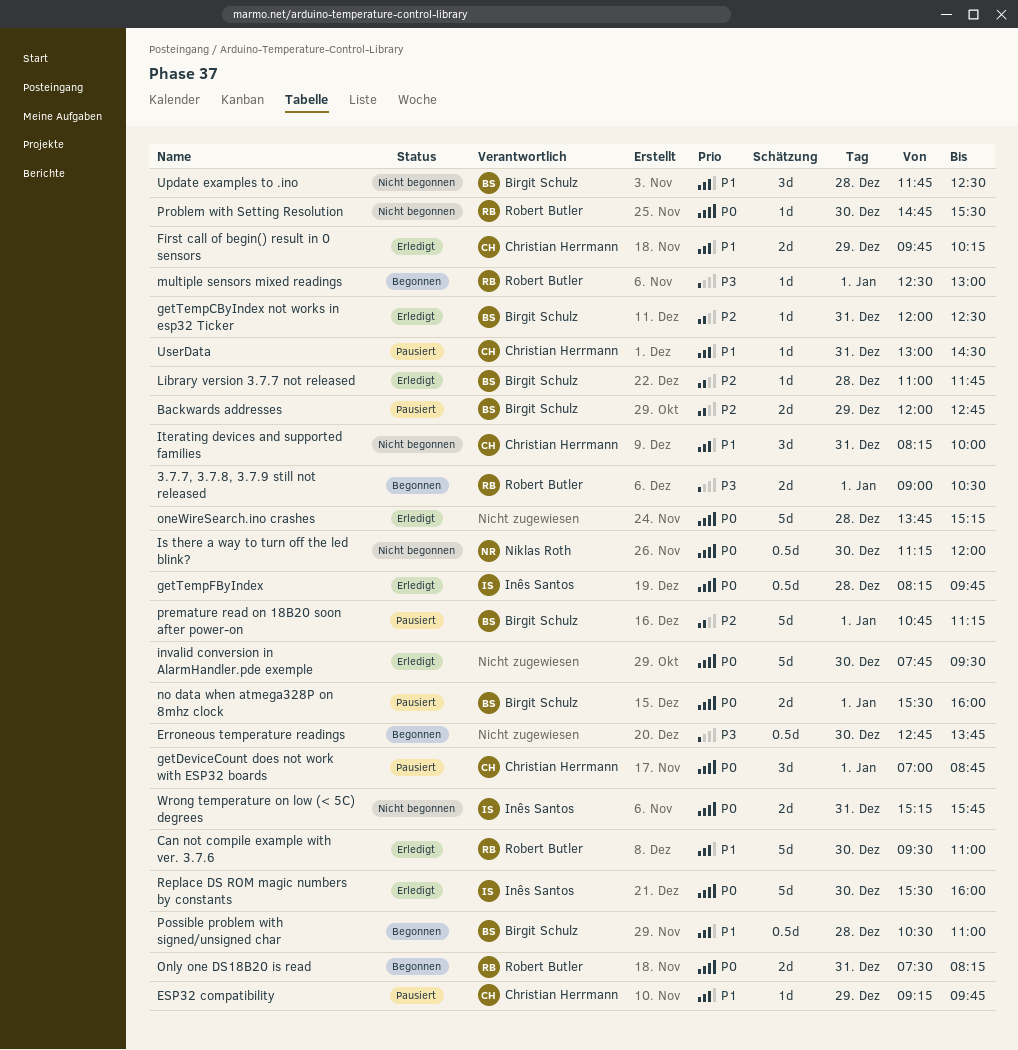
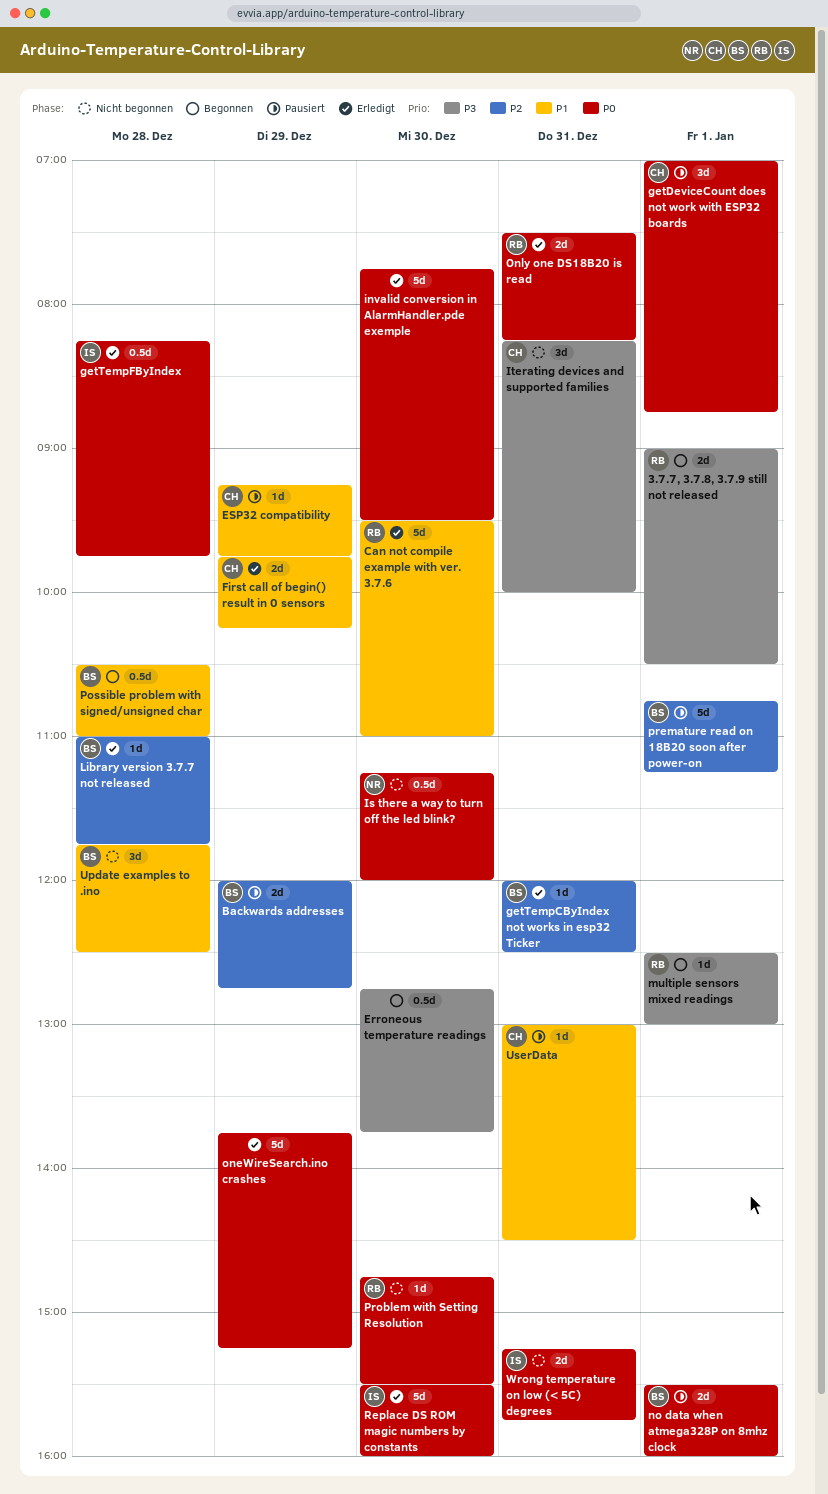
Iterating devices and supported families, priority: P1 -> P3
oneWireSearch.ino crashes, day: Dec 28 -> Dec 29
Only one DS18B20 is read, status: Begonnen -> Erledigt

